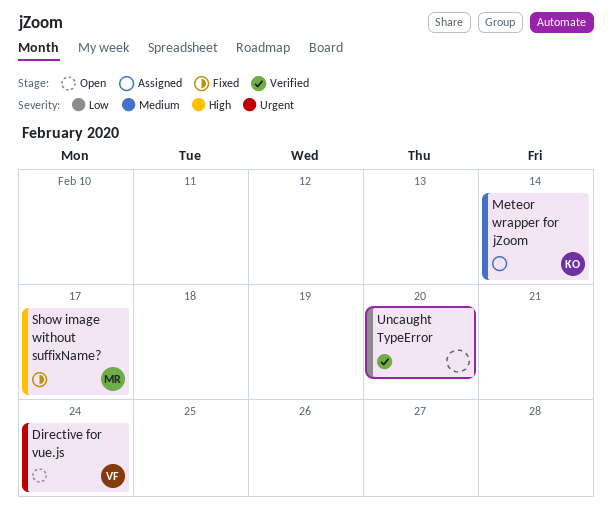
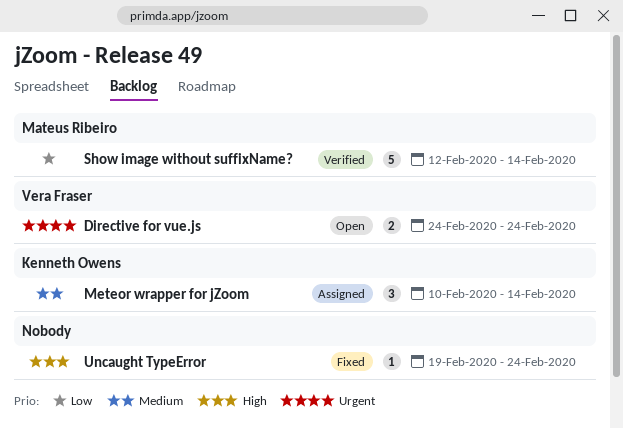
Show image without suffixName?, status: Fixed -> Verified
Show image without suffixName?, priority: High -> Low
Show image without suffixName?, due: Feb 17 -> Feb 14
Uncaught TypeError, status: Verified -> Fixed
Uncaught TypeError, priority: Low -> High
Uncaught TypeError, due: Feb 20 -> Feb 24

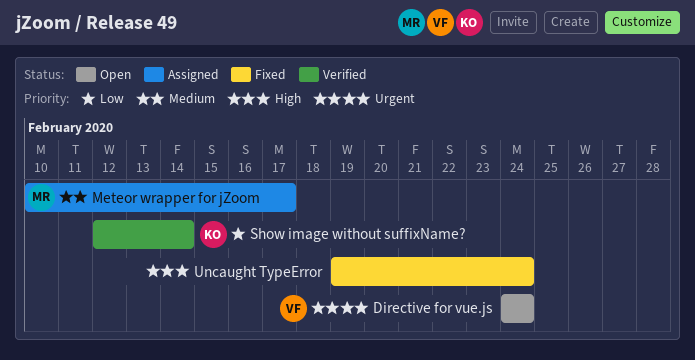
Meteor wrapper for jZoom, owner: Kenneth Owens -> Mateus Ribeiro
Meteor wrapper for jZoom, due: Feb 14 -> Feb 17
Show image without suffixName?, owner: Mateus Ribeiro -> Kenneth Owens

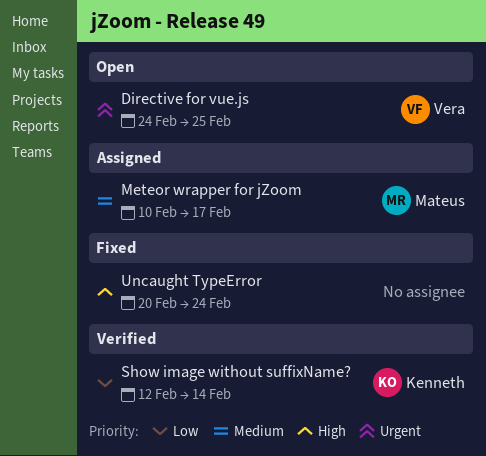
Directive for vue.js, due: Feb 24 -> Feb 25
Uncaught TypeError, start: Feb 19 -> Feb 20

